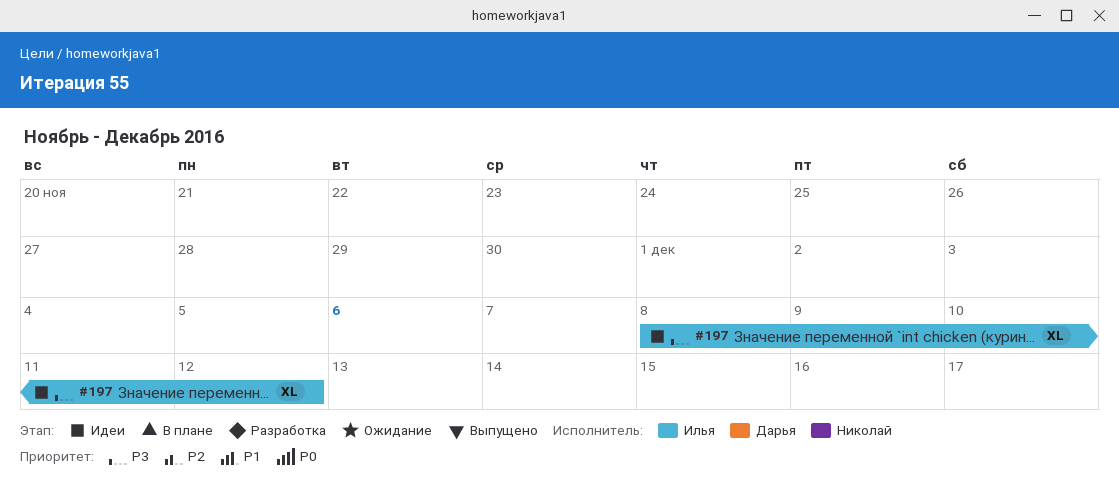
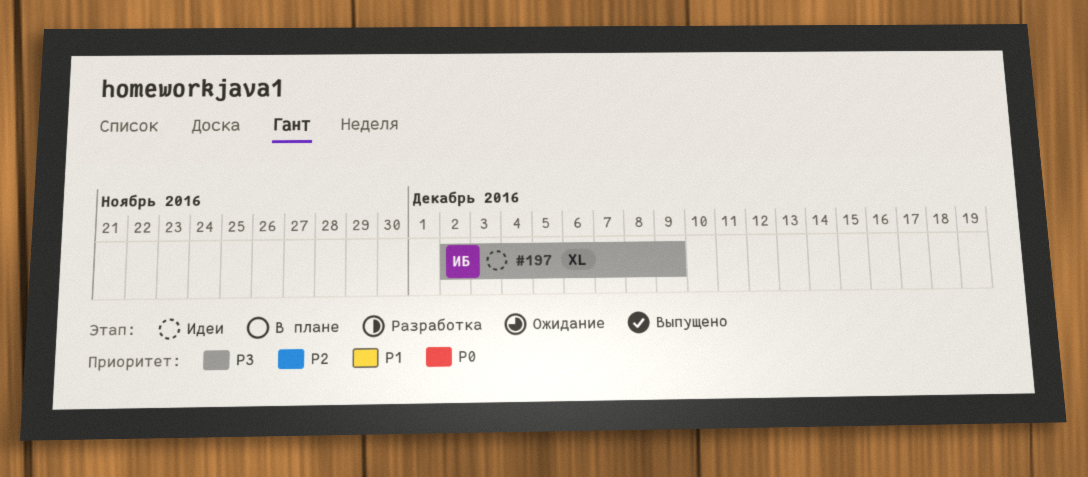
#197, start: Dec 8 -> Dec 2
#197, due: Dec 12 -> Dec 9

